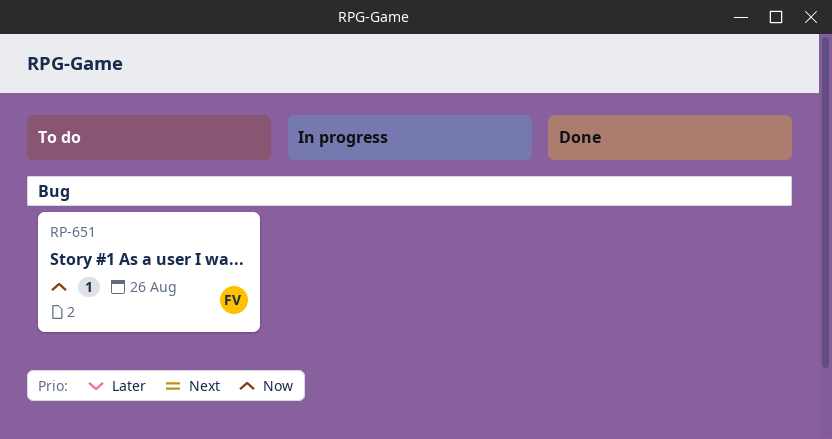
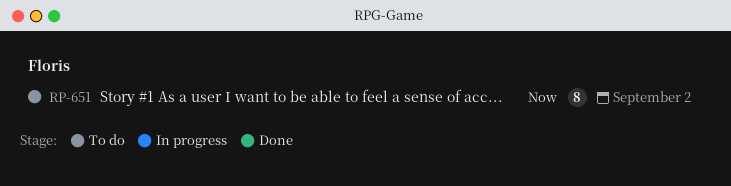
RP-651, estimate: 1 -> 8
RP-651, due: Aug 26 -> Sep 2

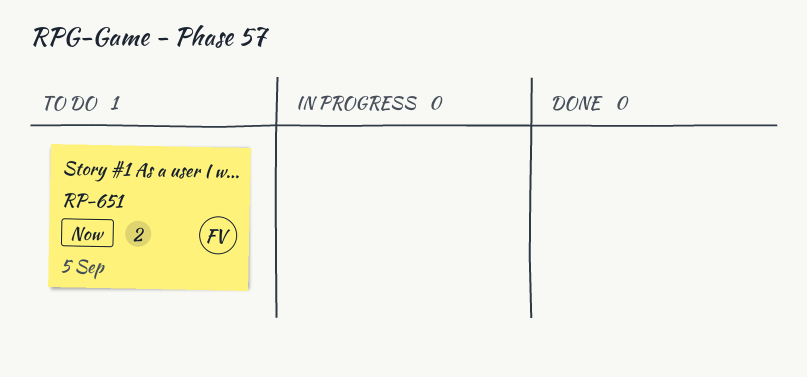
RP-651, estimate: 8 -> 2
RP-651, due: Sep 2 -> Sep 5

